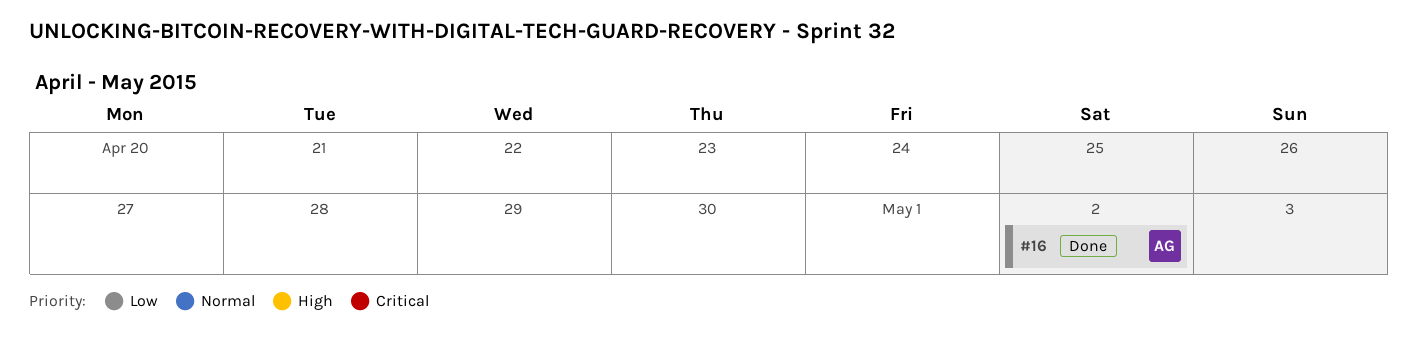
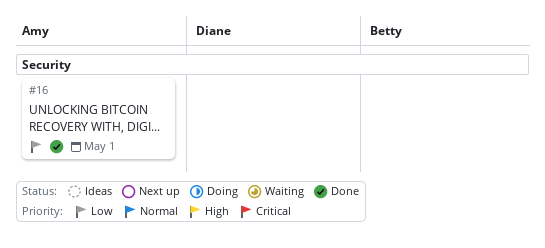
#16, due: May 2 -> May 1

